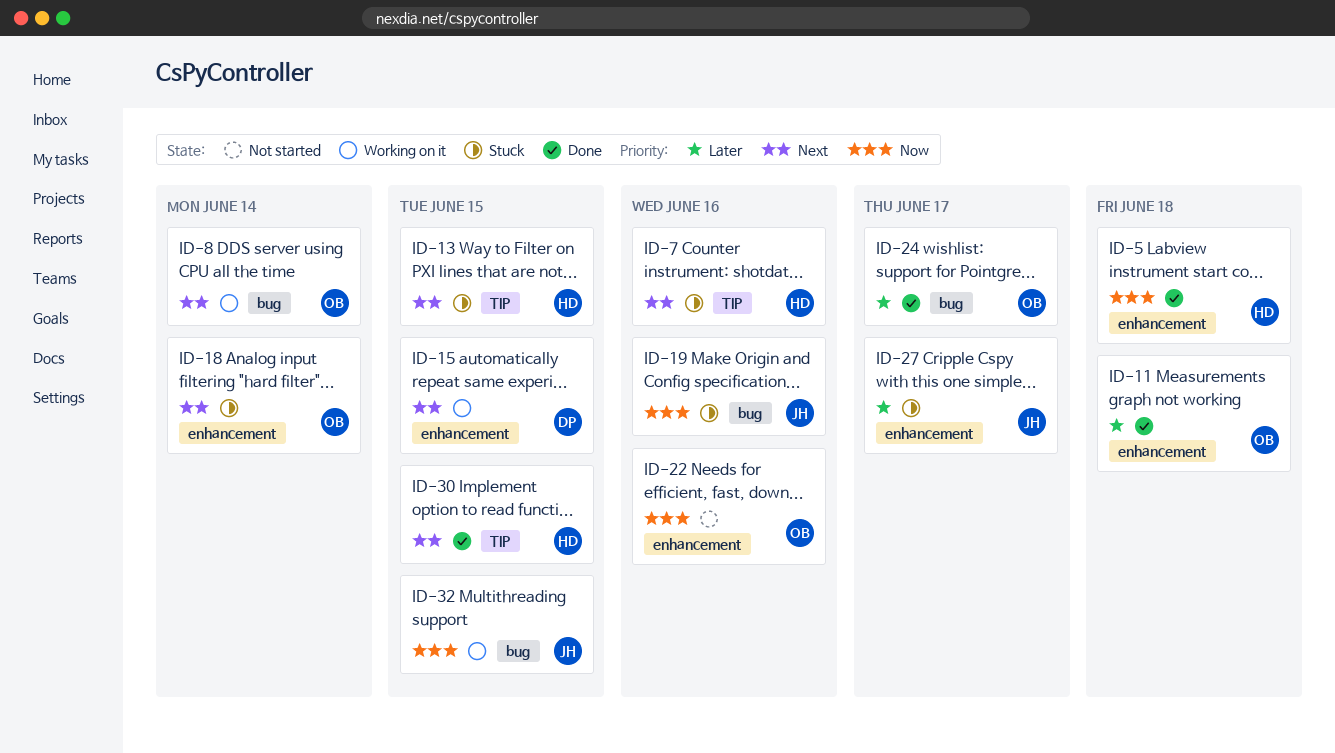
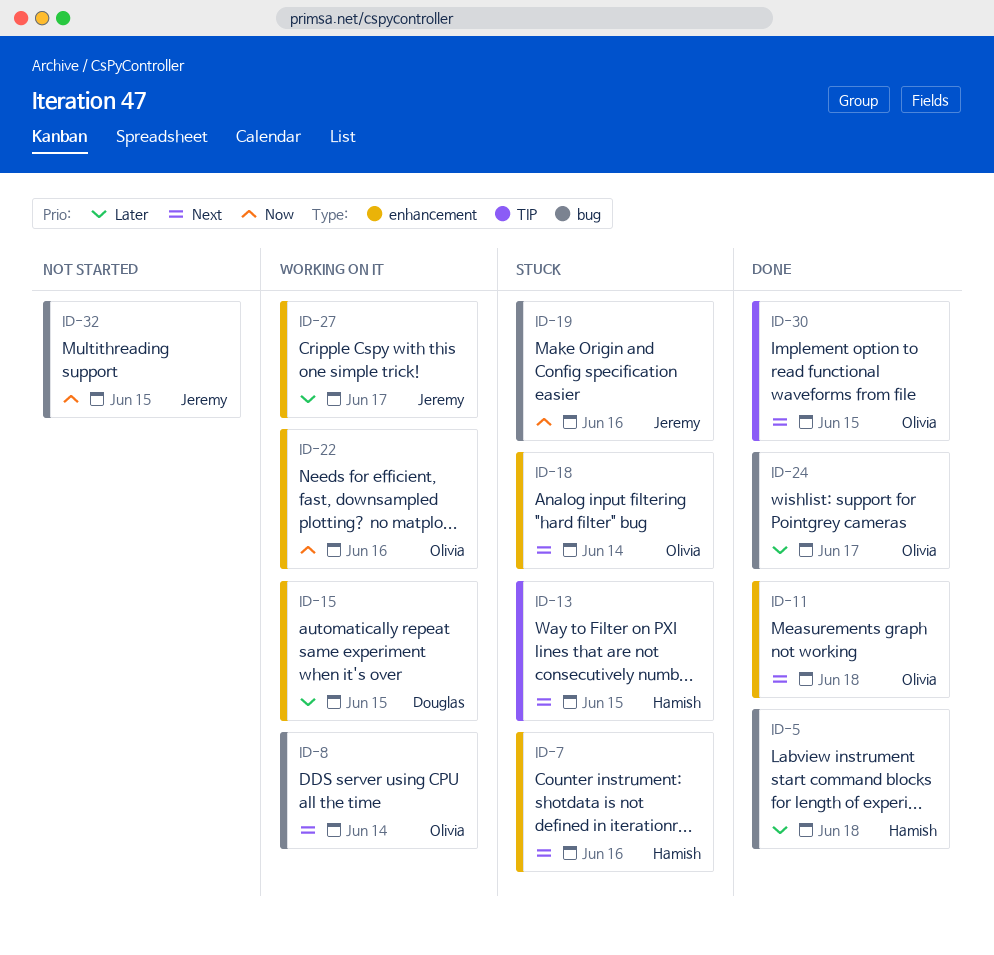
ID-5, priority: Now -> Later
ID-5, label: enhancement -> bug
ID-7, label: TIP -> enhancement
ID-11, priority: Later -> Next
ID-15, priority: Next -> Later
ID-22, status: Not started -> Working on it
ID-27, status: Stuck -> Working on it
ID-30, owner: Hamish -> Olivia
ID-32, status: Working on it -> Not started

